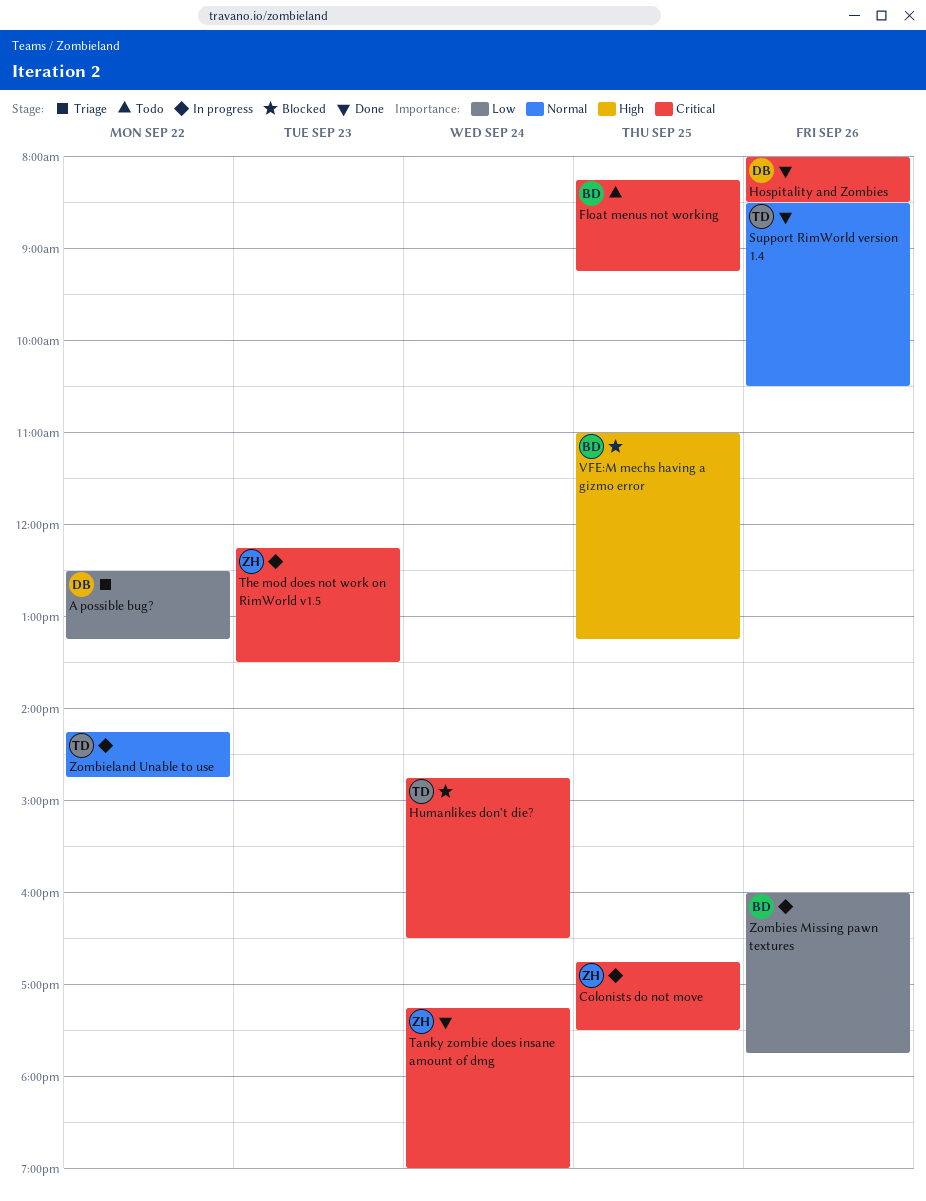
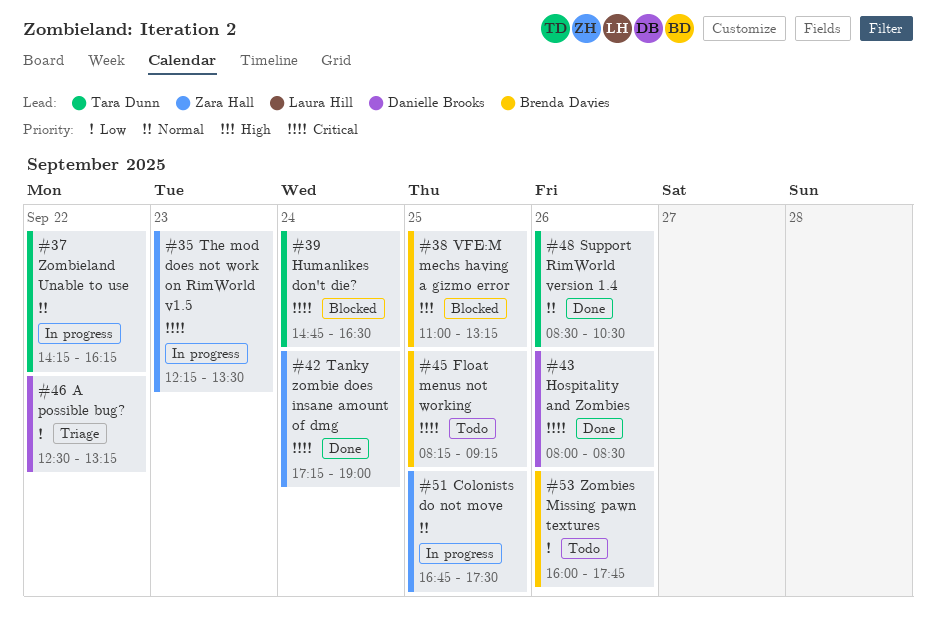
Colonists do not move, priority: Critical -> Normal
Zombieland Unable to use, ends: 14:45 -> 16:15
Zombies Missing pawn textures, status: In progress -> Todo

